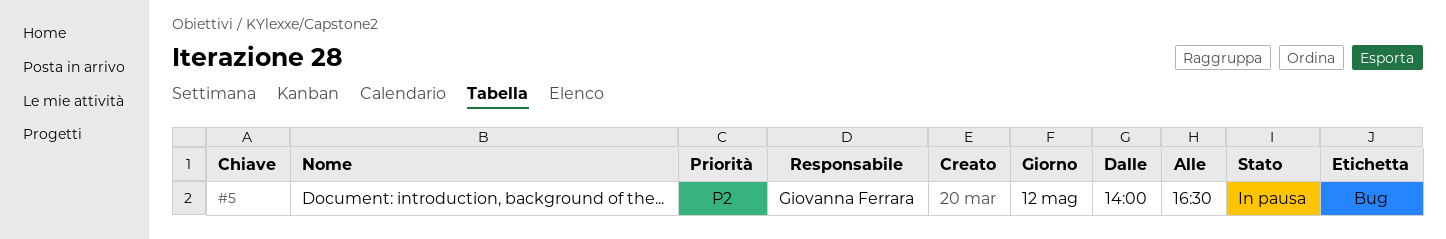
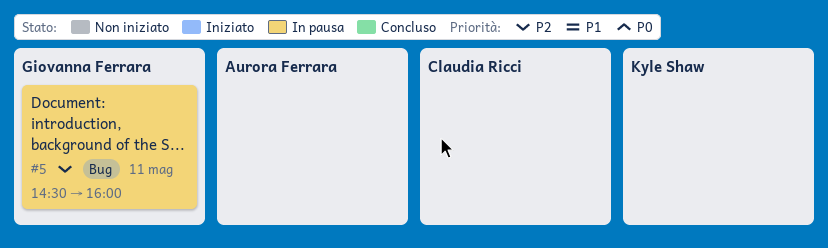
#5, day: May 12 -> May 11
#5, begins: 14:00 -> 14:30
#5, ends: 16:30 -> 16:00

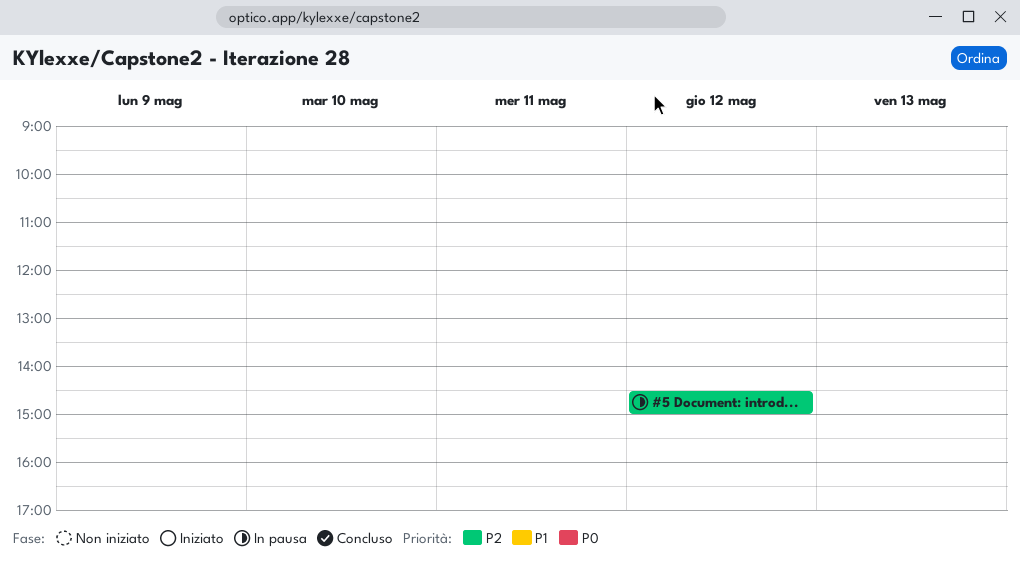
#5, day: May 11 -> May 12
#5, ends: 16:00 -> 15:00

